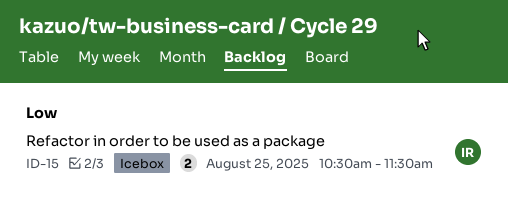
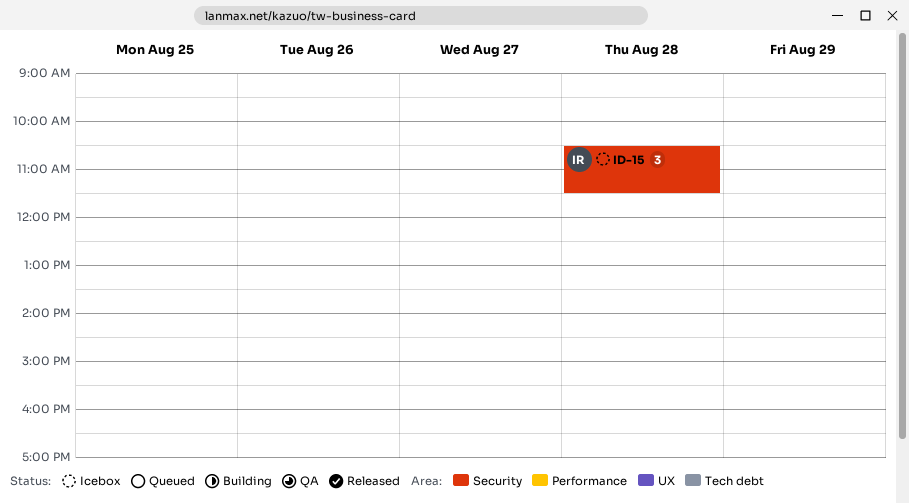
ID-15, estimate: 2 -> 3
ID-15, day: Aug 25 -> Aug 28

